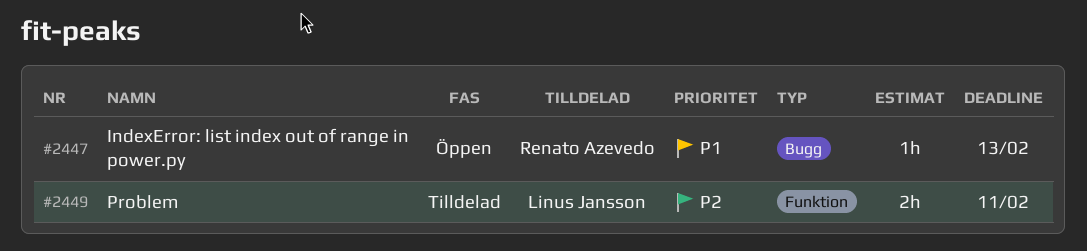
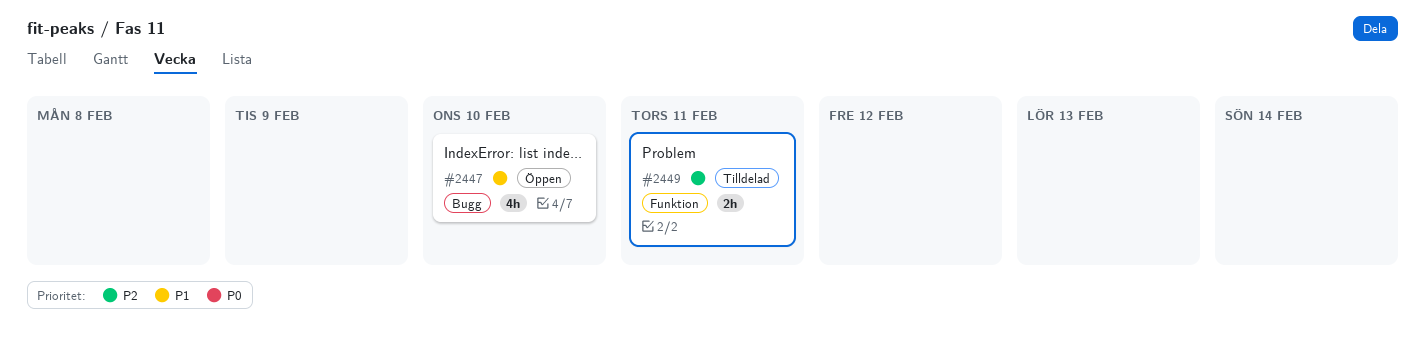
#2447, estimate: 1h -> 4h
#2447, due: Feb 13 -> Feb 10

